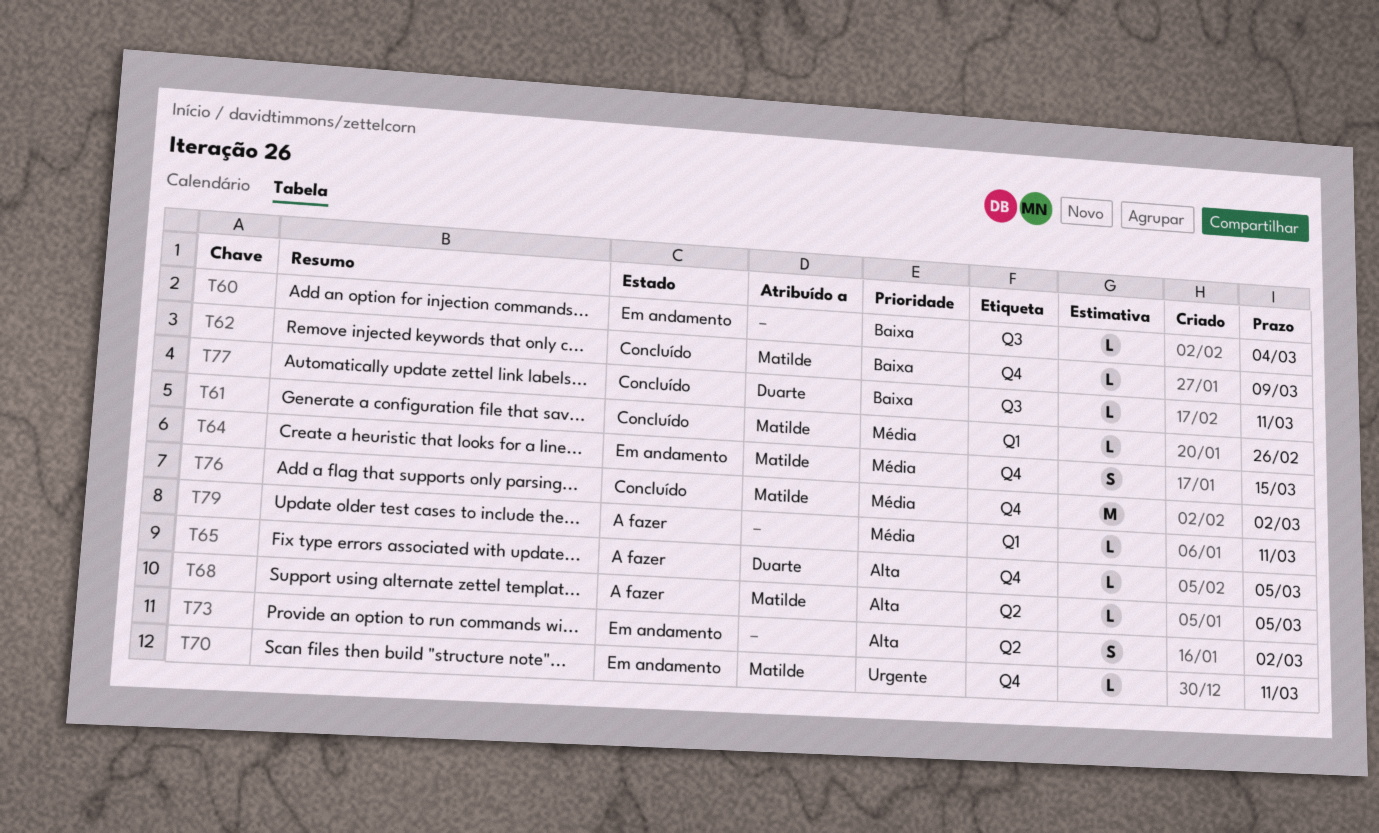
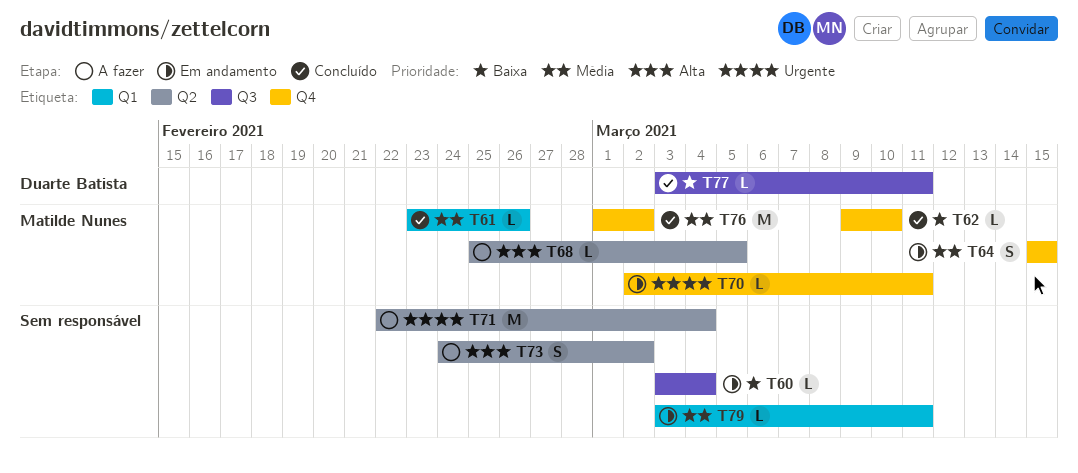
T62, due: Mar 9 -> Mar 10
T65: present -> none
T71: none -> present
T73, status: Em andamento -> A fazer
T79, status: A fazer -> Em andamento

